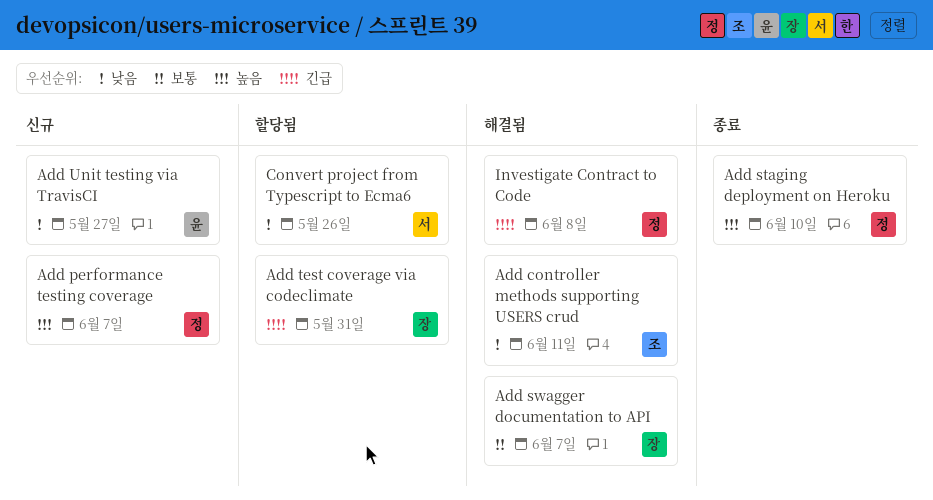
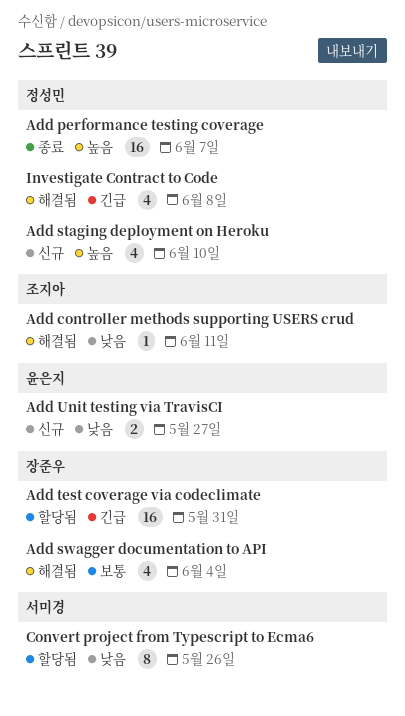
Add performance testing coverage, status: 신규 -> 종료
Add staging deployment on Heroku, status: 종료 -> 신규
Add swagger documentation to API, due: Jun 7 -> Jun 4

